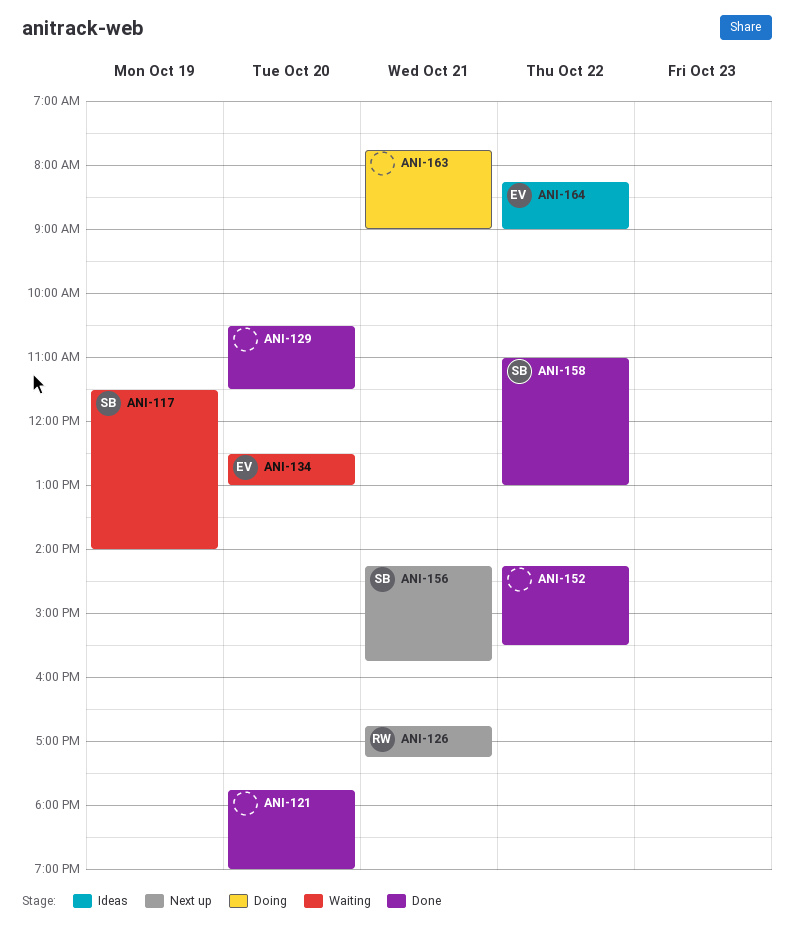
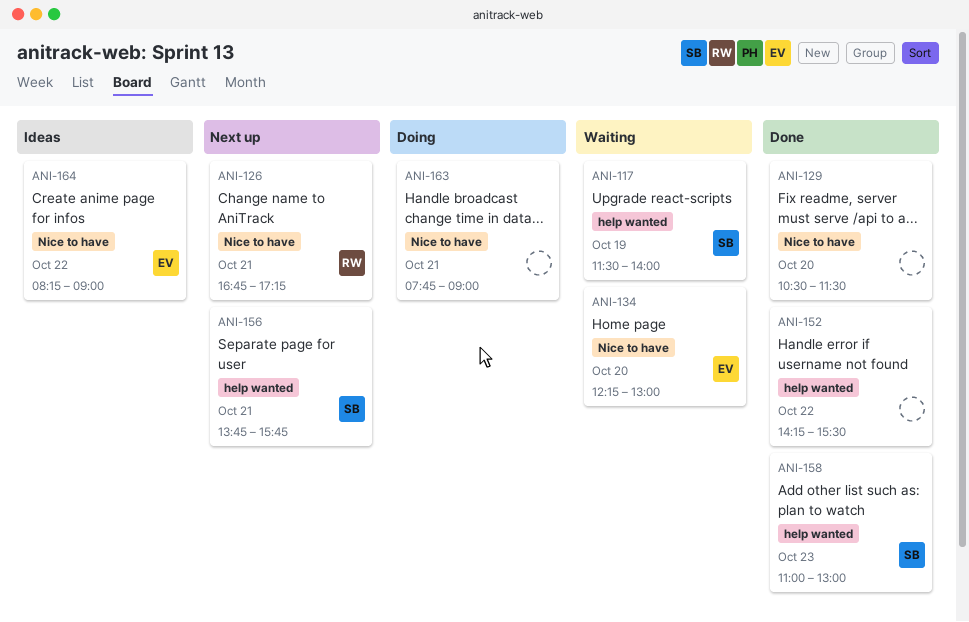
ANI-121: present -> none
ANI-134, begins: 12:30 -> 12:15
ANI-156, begins: 14:15 -> 13:45
ANI-158, day: Oct 22 -> Oct 23

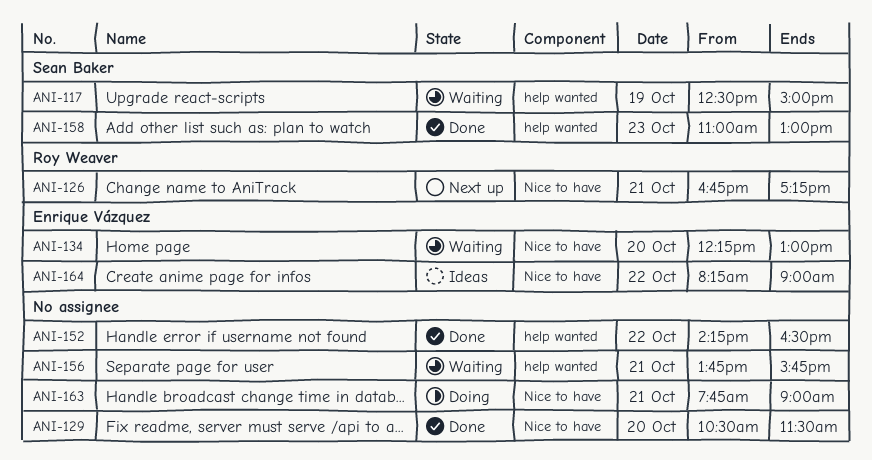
ANI-117, begins: 11:30 -> 12:30
ANI-117, ends: 14:00 -> 15:00
ANI-152, ends: 15:30 -> 16:30
ANI-156, status: Next up -> Waiting
ANI-156, owner: Sean Baker -> none

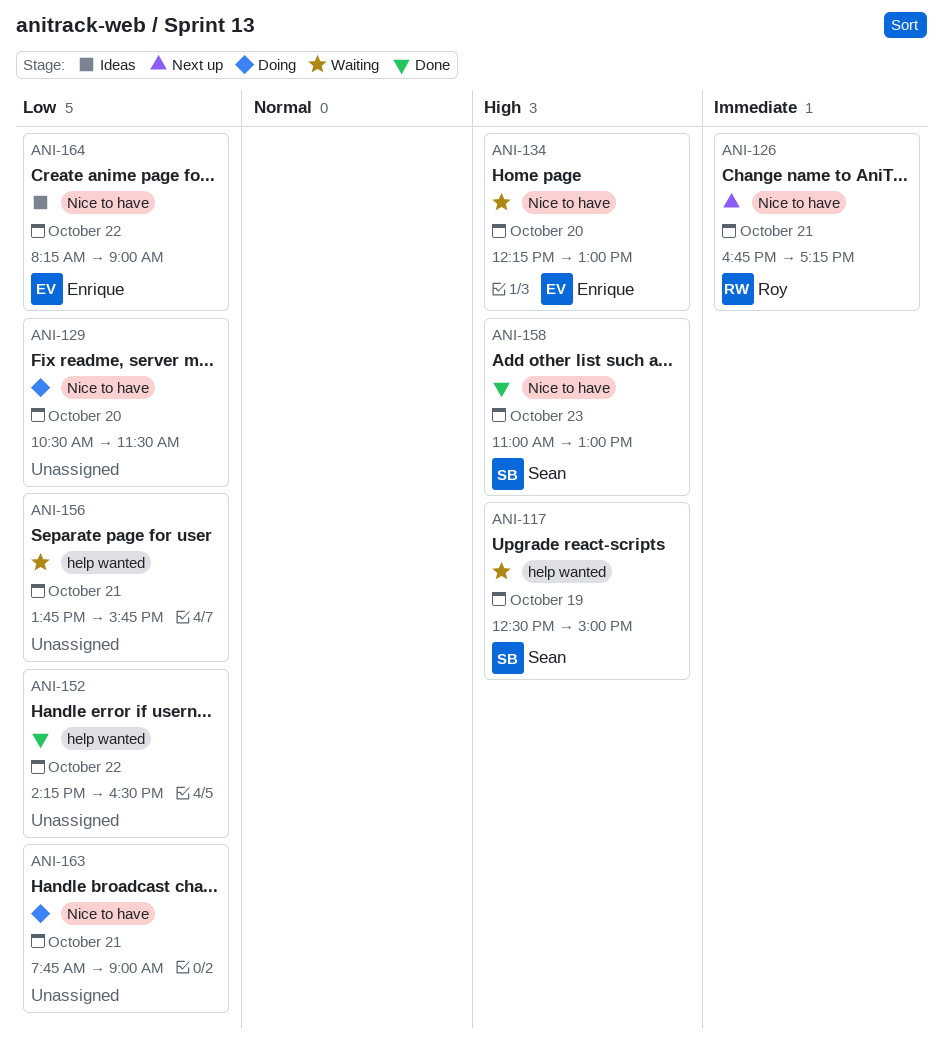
ANI-129, status: Done -> Doing
ANI-158, label: help wanted -> Nice to have

